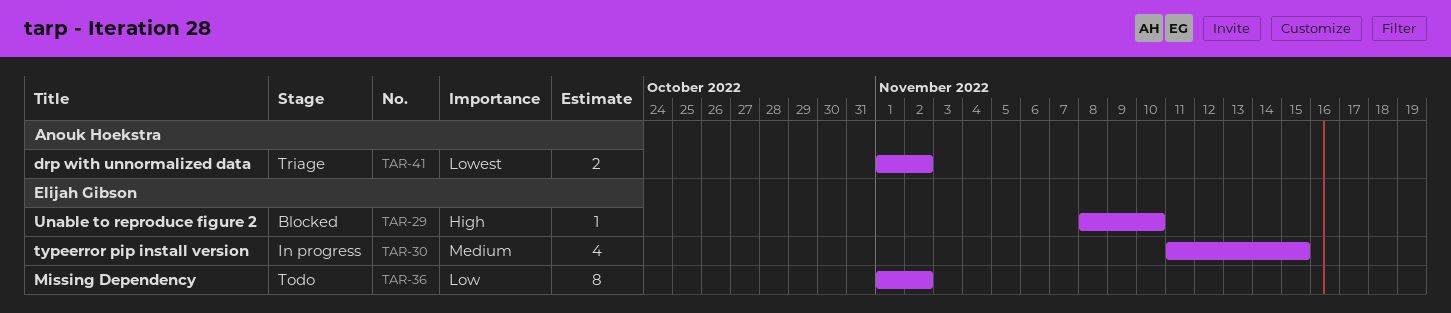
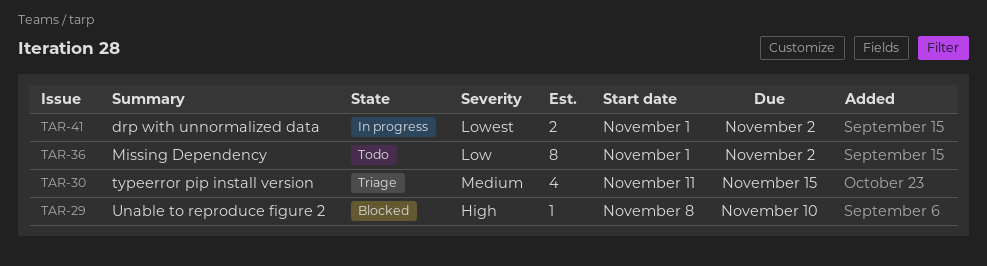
TAR-30, status: In progress -> Triage
TAR-41, status: Triage -> In progress

